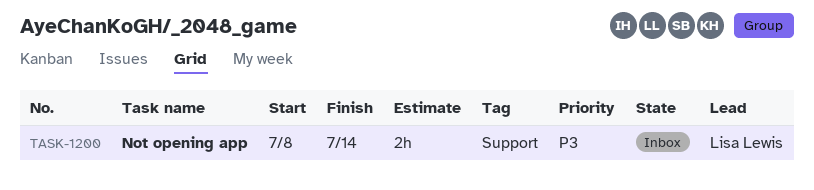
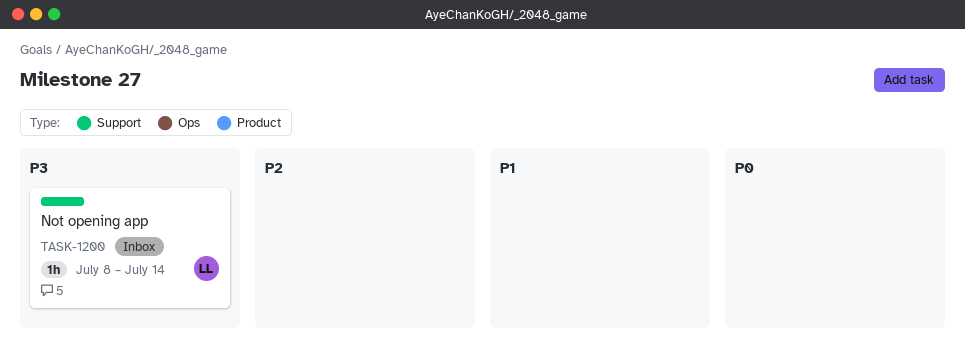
TASK-1200, estimate: 2h -> 1h

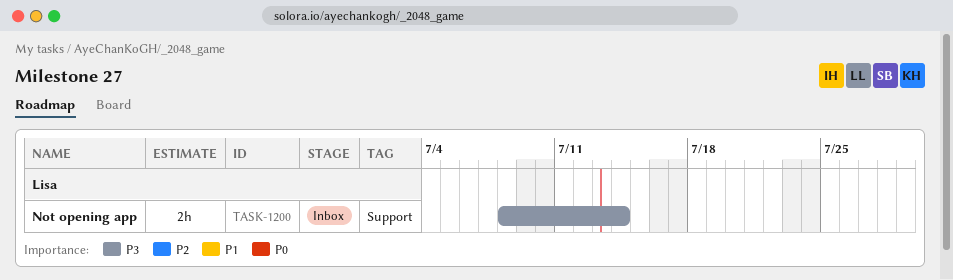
TASK-1200, estimate: 1h -> 2h

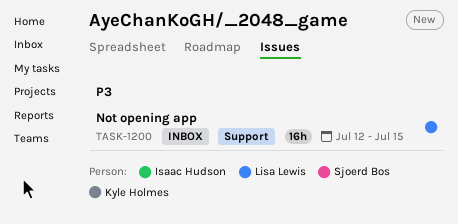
TASK-1200, estimate: 2h -> 16h
TASK-1200, start: Jul 8 -> Jul 12
TASK-1200, due: Jul 14 -> Jul 15

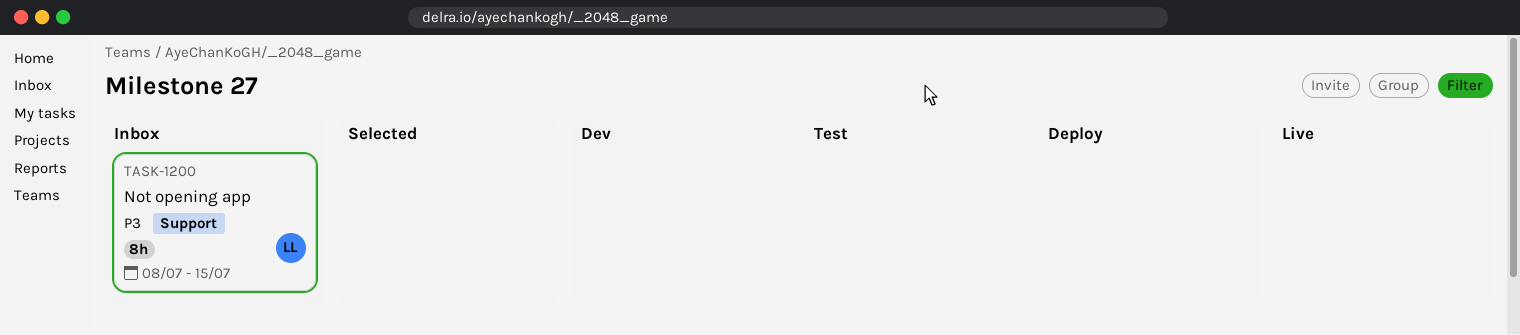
TASK-1200, estimate: 16h -> 8h
TASK-1200, start: Jul 12 -> Jul 8

